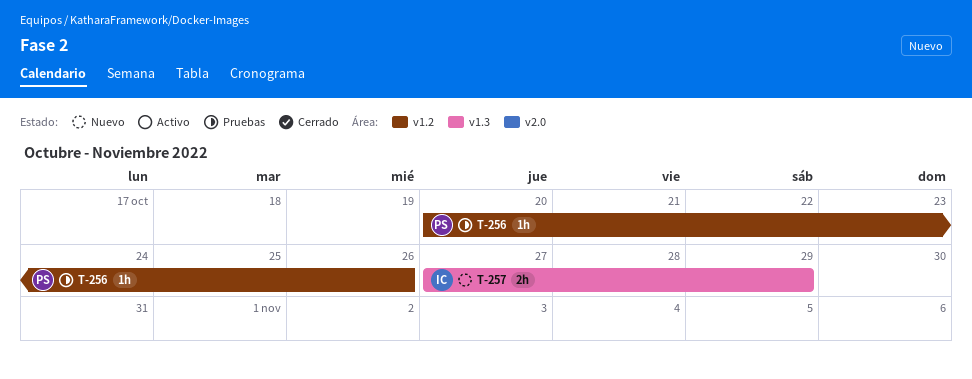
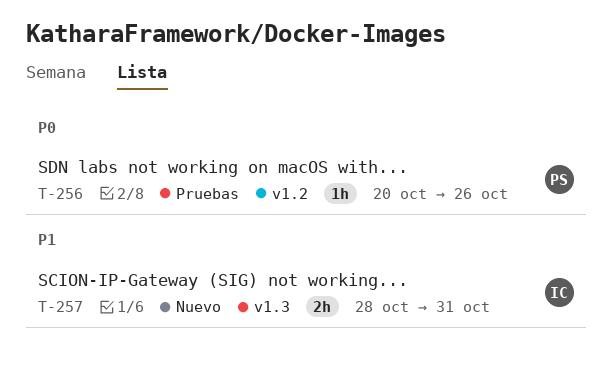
T-257, start: Oct 27 -> Oct 28
T-257, due: Oct 29 -> Oct 31

